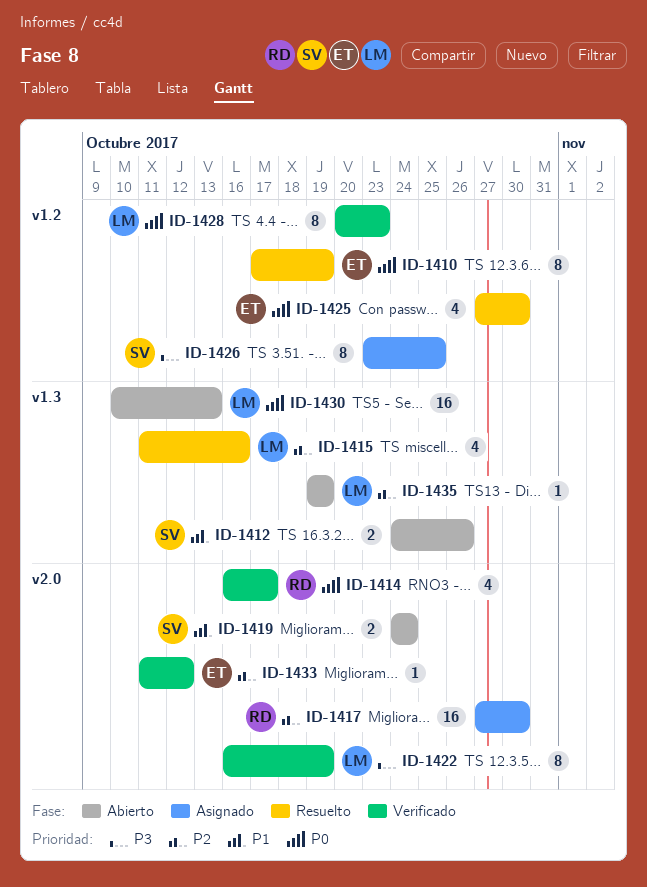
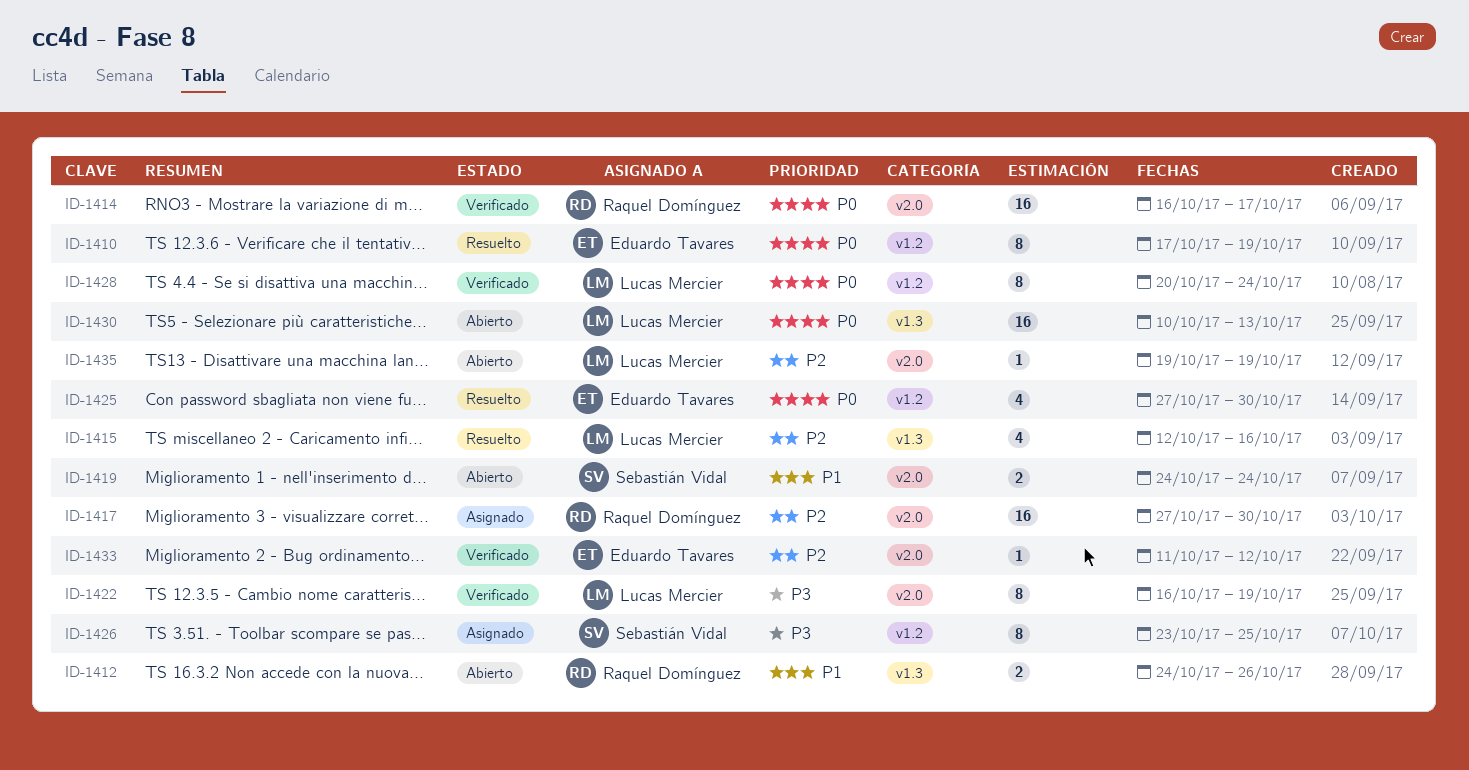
ID-1412, owner: Sebastián Vidal -> Raquel Domínguez
ID-1414, estimate: 4 -> 16
ID-1415, start: Oct 11 -> Oct 12
ID-1428, due: Oct 23 -> Oct 24
ID-1435, label: v1.3 -> v2.0

